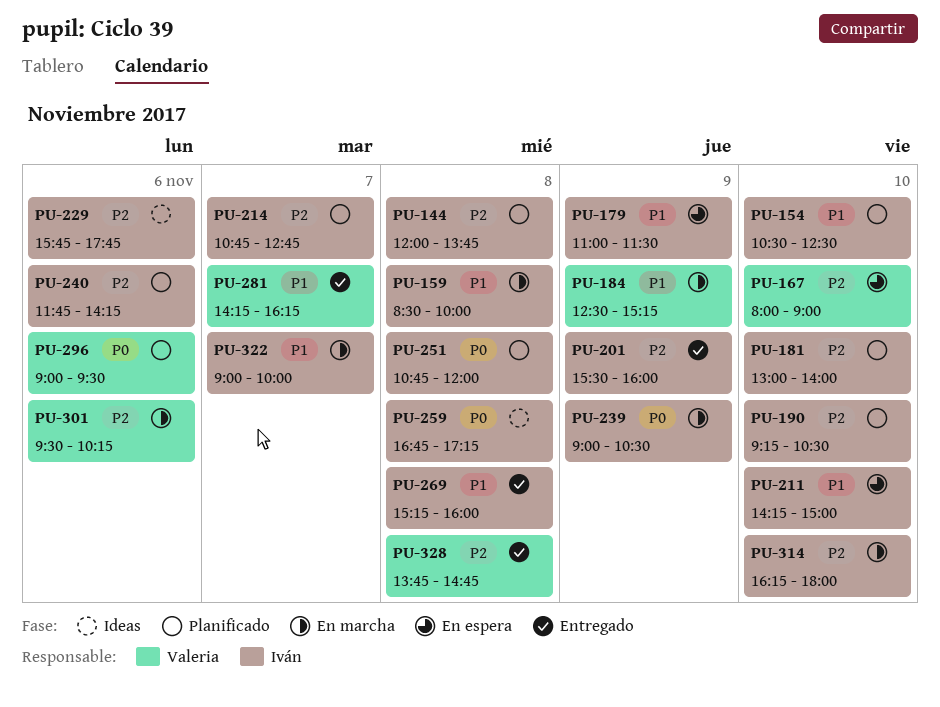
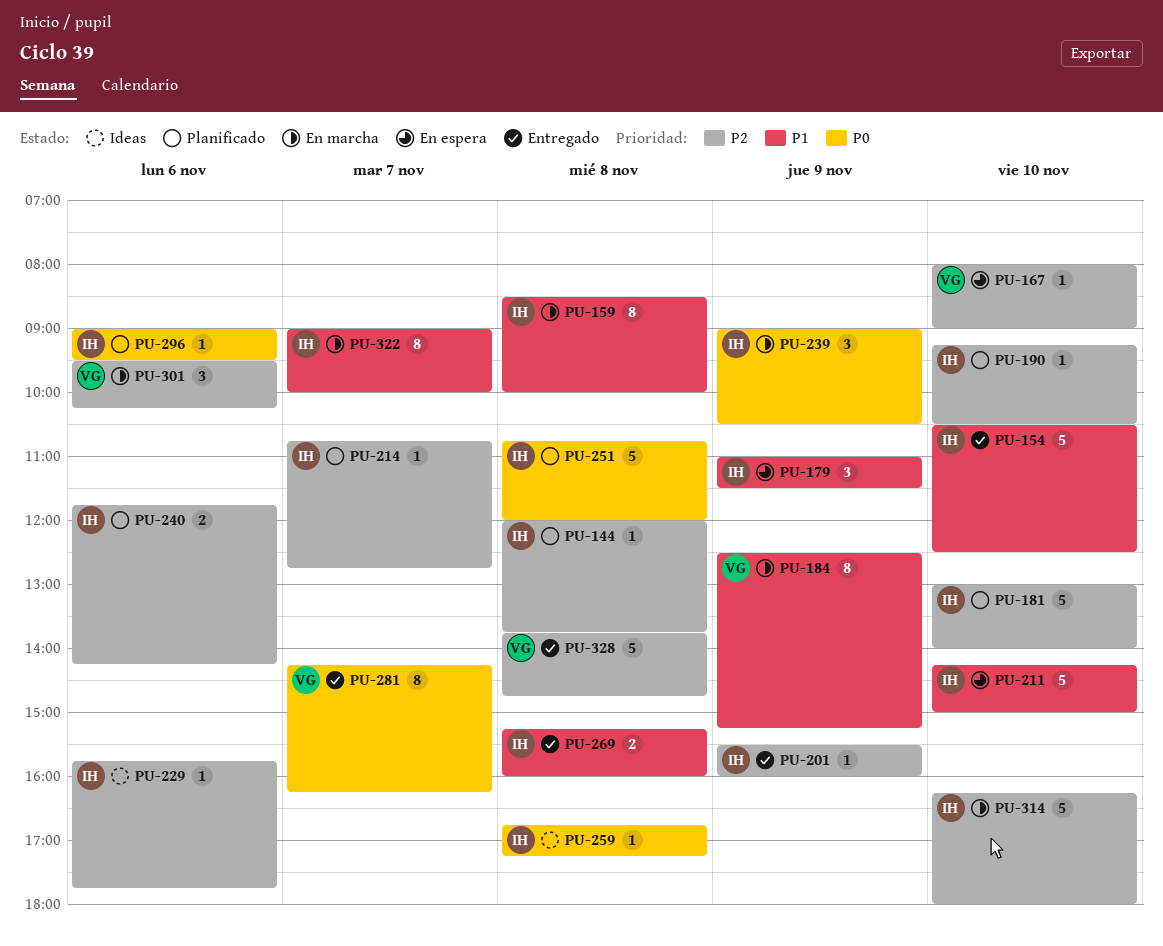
PU-154, status: Planificado -> Entregado
PU-281, priority: P1 -> P0
PU-296, owner: Valeria -> Iván

